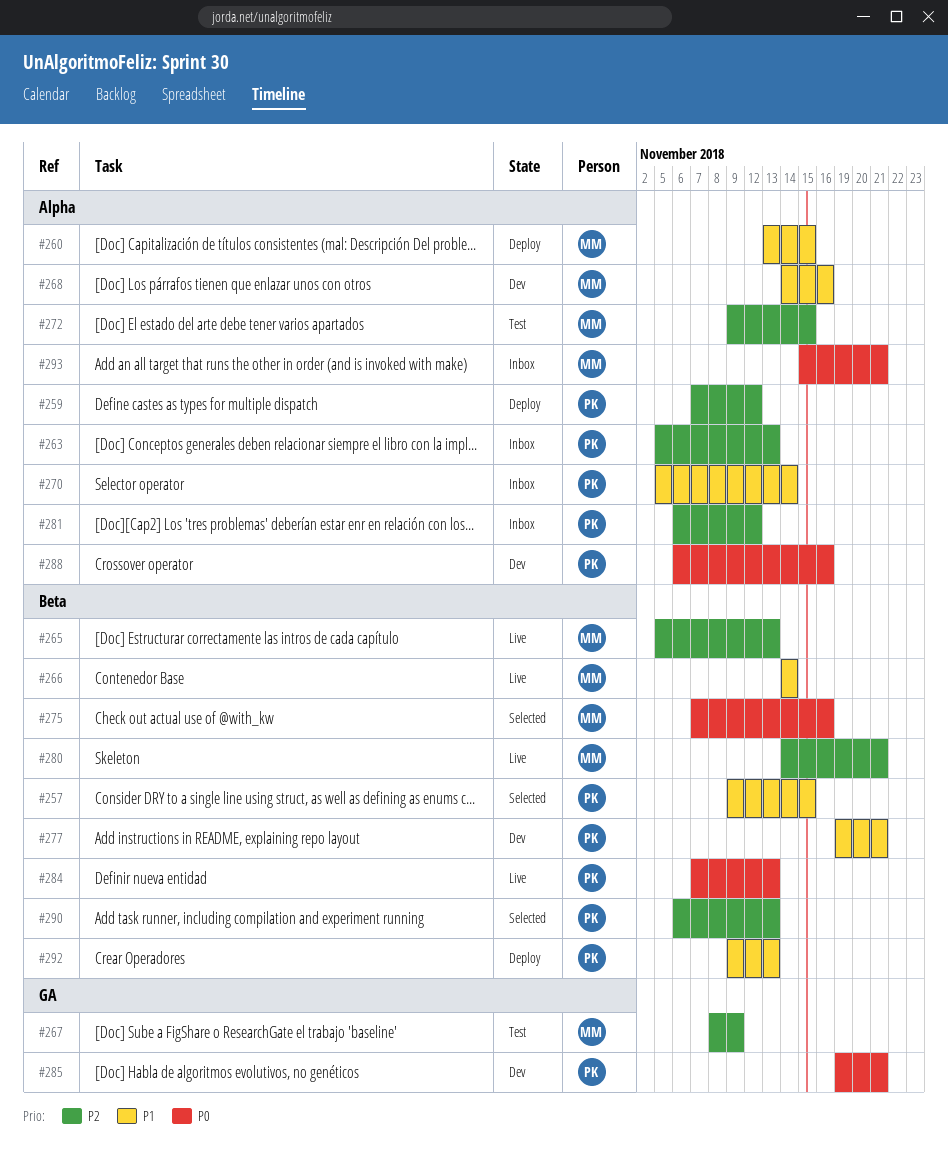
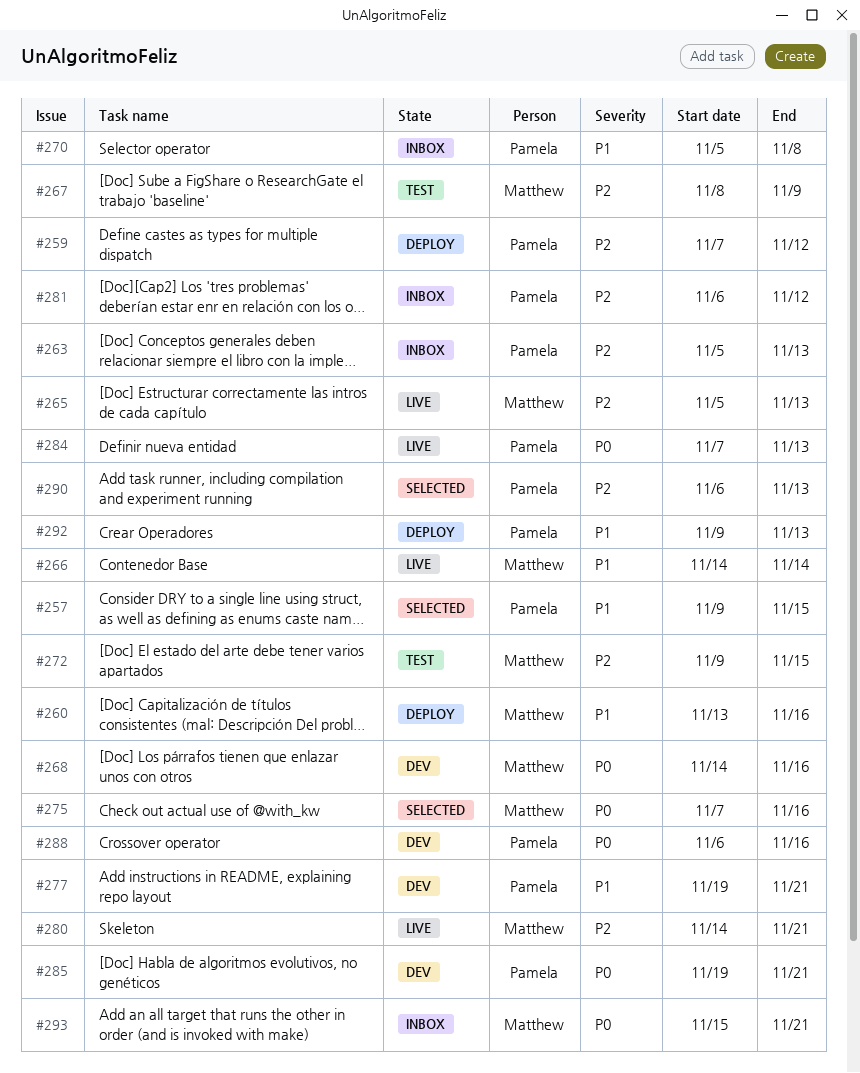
#260, due: Nov 15 -> Nov 16
#268, priority: P1 -> P0
#270, due: Nov 14 -> Nov 8

